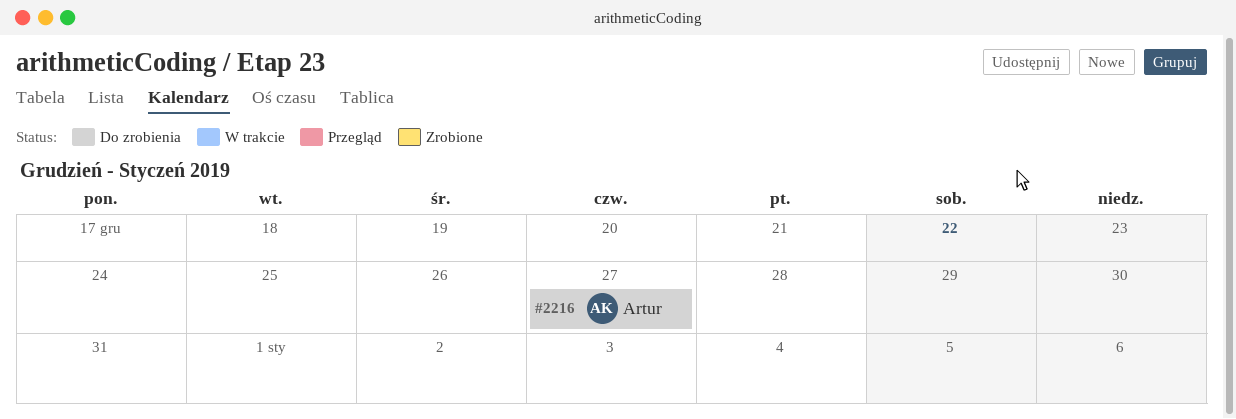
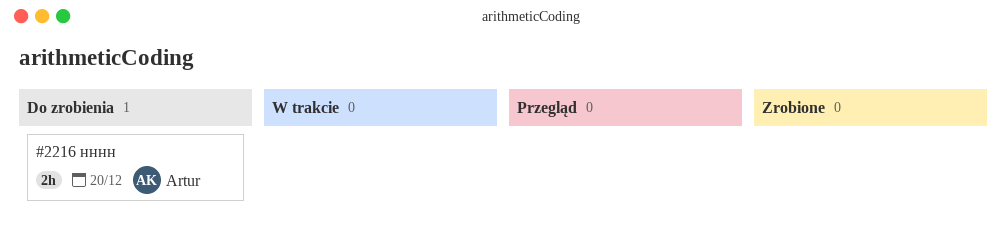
#2216, due: Dec 27 -> Dec 20

